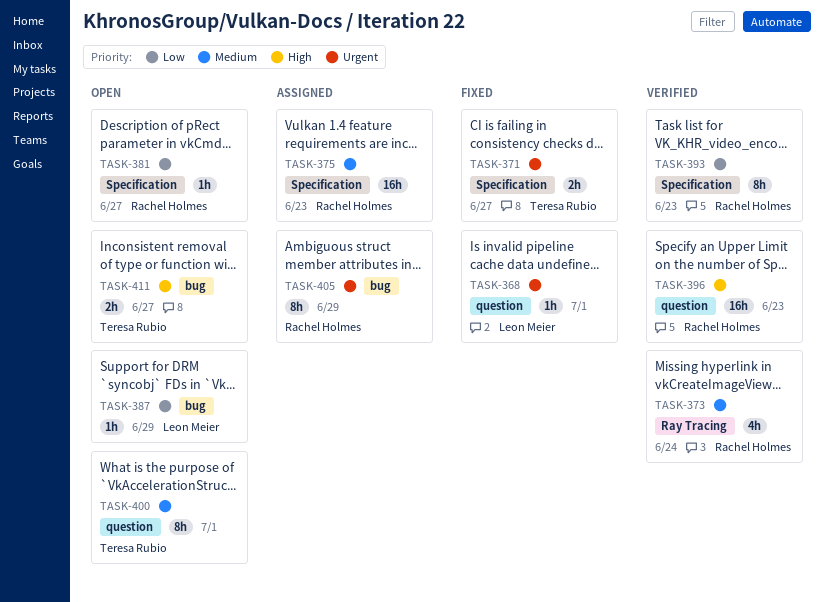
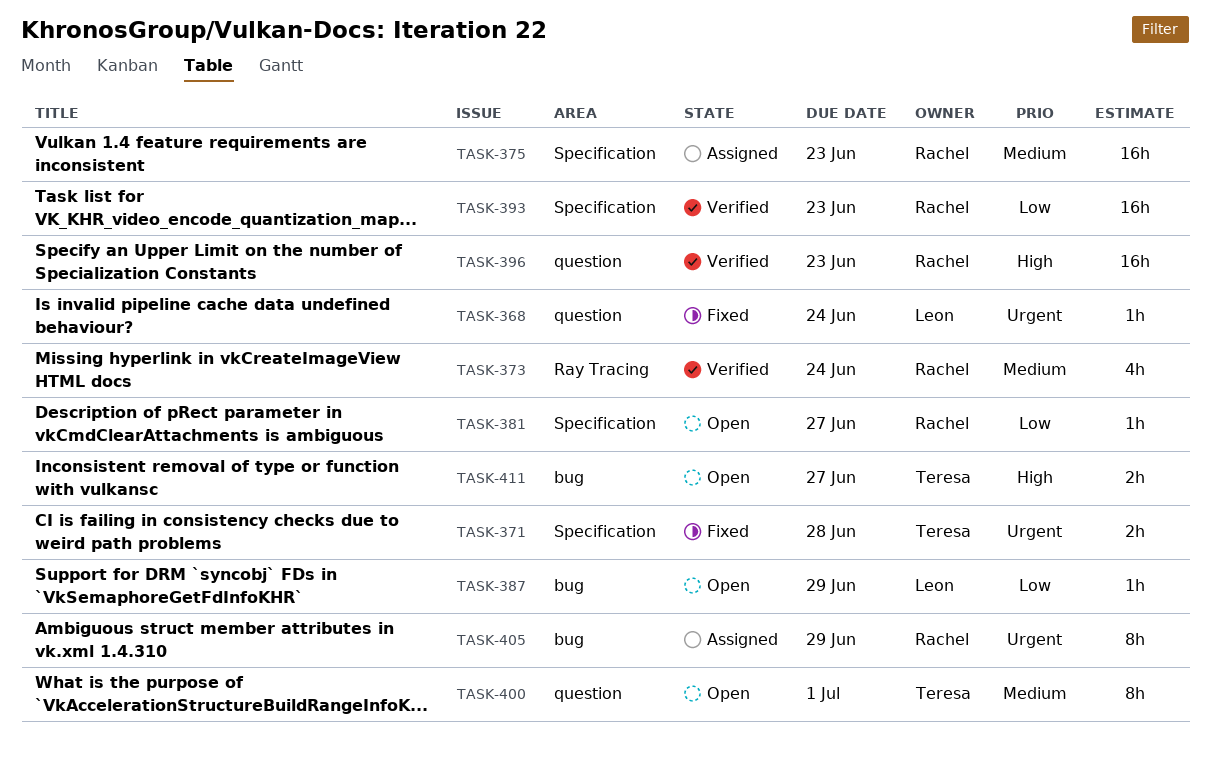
TASK-368, due: Jul 1 -> Jun 24
TASK-371, due: Jun 27 -> Jun 28
TASK-393, estimate: 8h -> 16h

